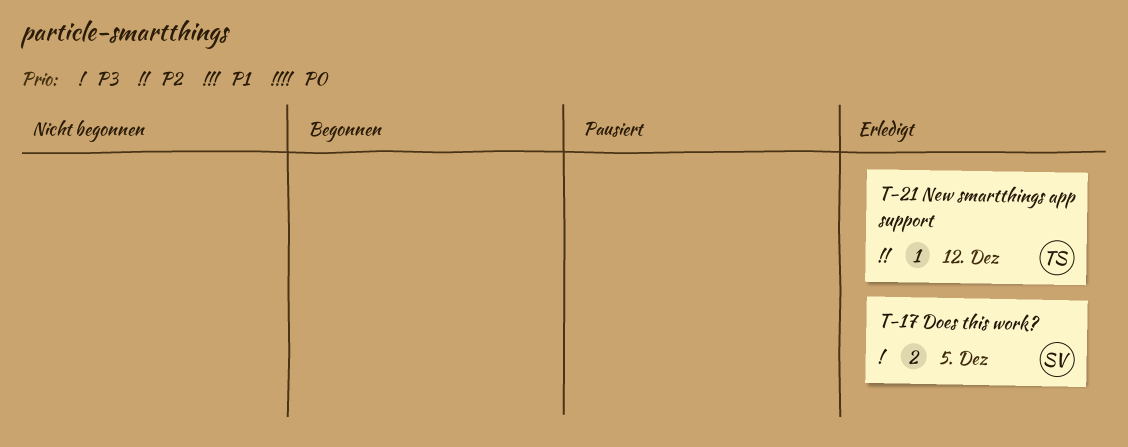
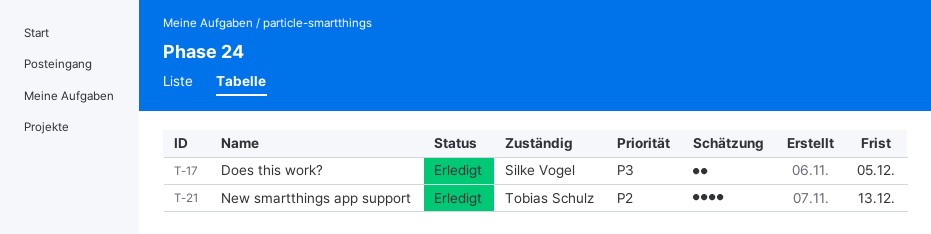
T-21, estimate: 1 -> 4
T-21, due: Dec 12 -> Dec 13

